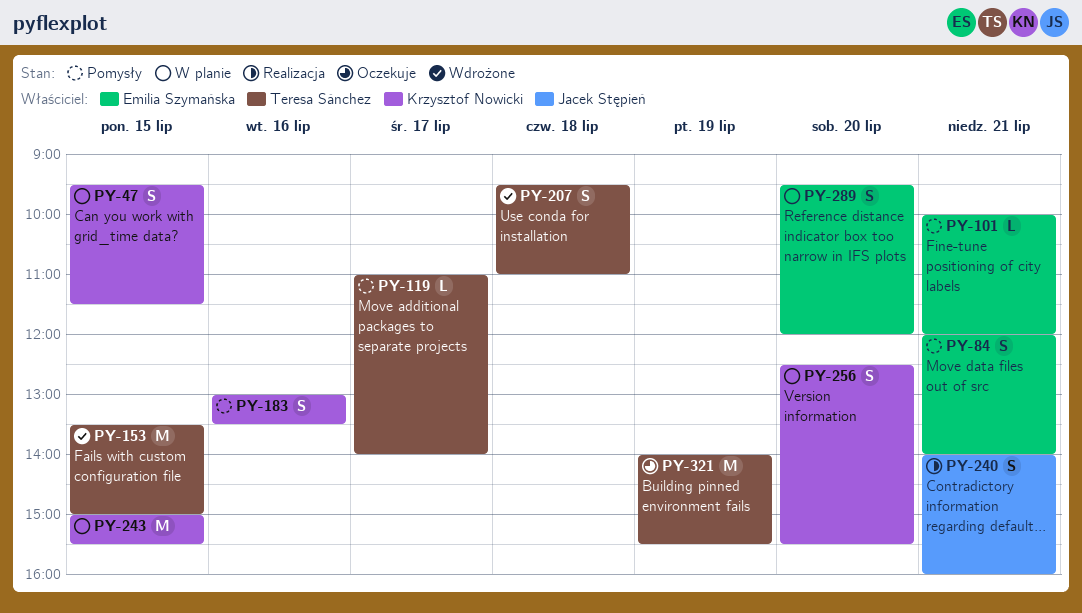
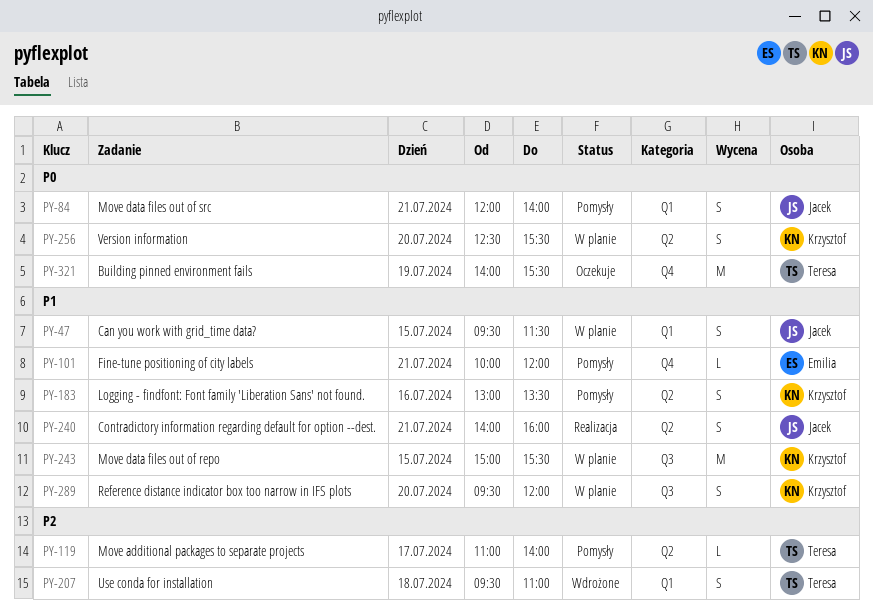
PY-47, owner: Krzysztof Nowicki -> Jacek Stępień
PY-84, owner: Emilia Szymańska -> Jacek Stępień
PY-153: present -> none
PY-289, owner: Emilia Szymańska -> Krzysztof Nowicki

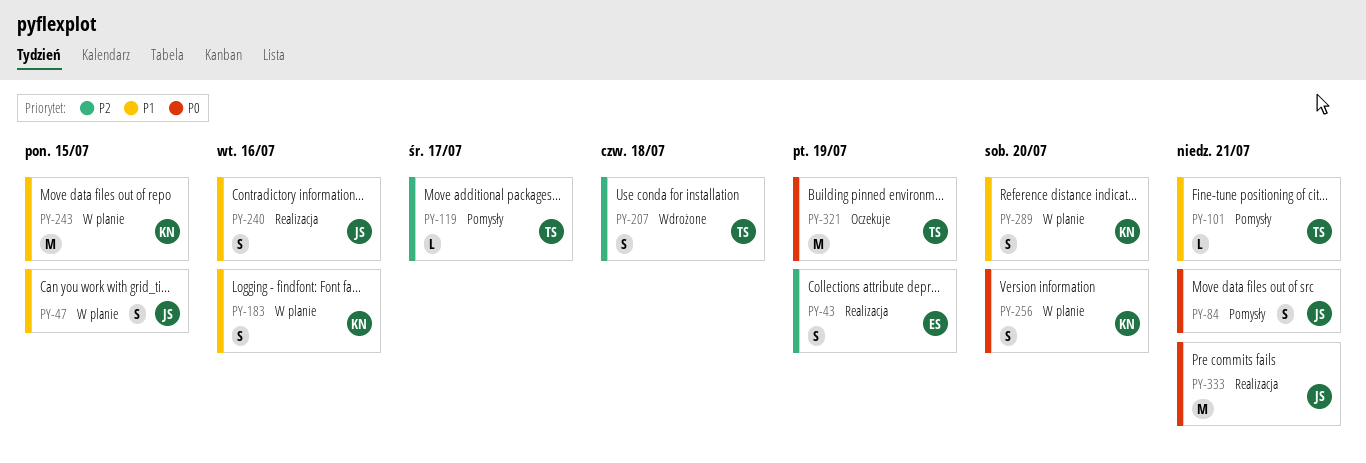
PY-43: none -> present
PY-101, owner: Emilia -> Teresa
PY-183, status: Pomysły -> W planie
PY-240, day: Jul 21 -> Jul 16
PY-333: none -> present

